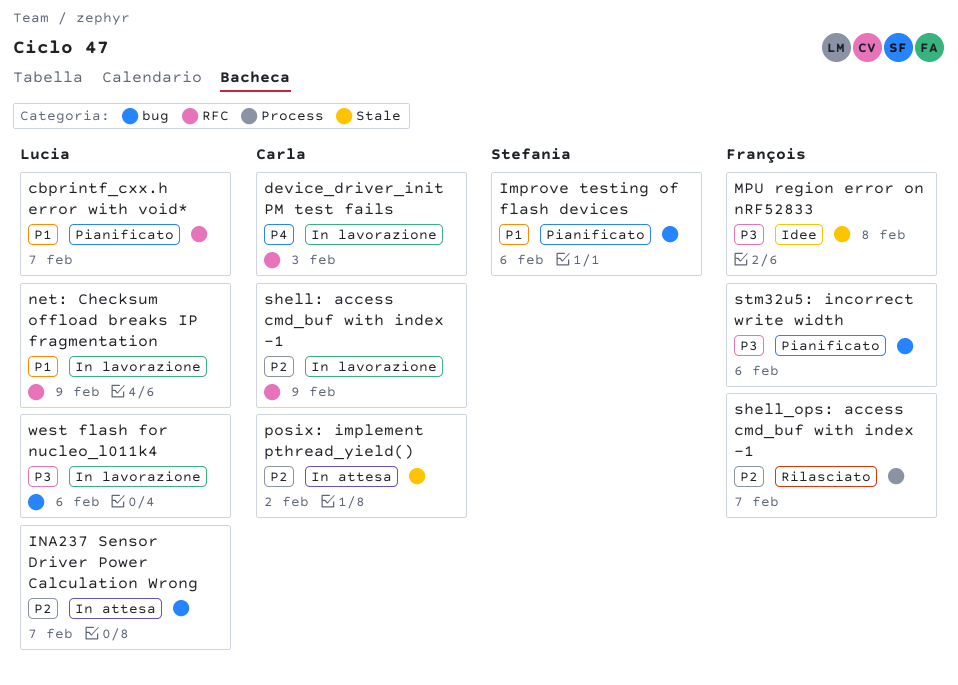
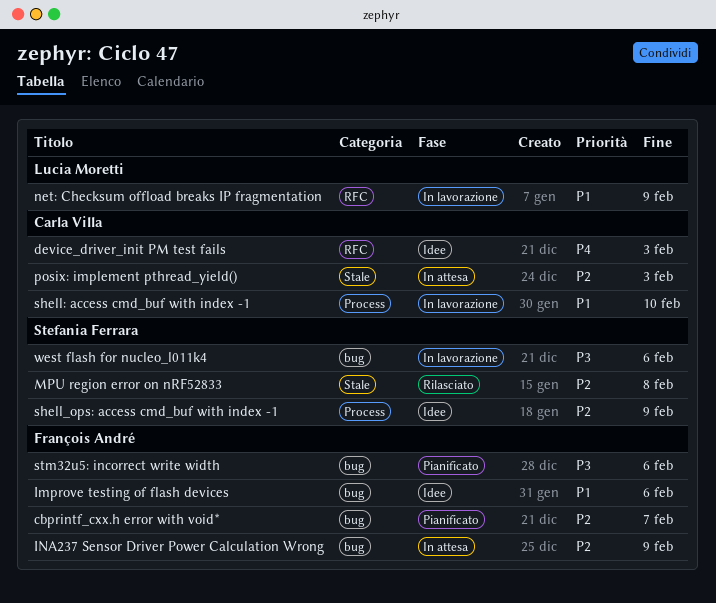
cbprintf_cxx.h error with void*, owner: Lucia Moretti -> François André
cbprintf_cxx.h error with void*, priority: P1 -> P2
cbprintf_cxx.h error with void*, label: RFC -> bug
device_driver_init PM test fails, status: In lavorazione -> Idee
Improve testing of flash devices, status: Pianificato -> Idee
Improve testing of flash devices, owner: Stefania Ferrara -> François André
INA237 Sensor Driver Power Calculation Wrong, owner: Lucia Moretti -> François André
INA237 Sensor Driver Power Calculation Wrong, due: Feb 7 -> Feb 9
MPU region error on nRF52833, status: Idee -> Rilasciato
MPU region error on nRF52833, owner: François André -> Stefania Ferrara
MPU region error on nRF52833, priority: P3 -> P2
posix: implement pthread_yield(), due: Feb 2 -> Feb 3
shell: access cmd_buf with index -1, priority: P2 -> P1
shell: access cmd_buf with index -1, label: RFC -> Process
shell: access cmd_buf with index -1, due: Feb 9 -> Feb 10
shell_ops: access cmd_buf with index -1, status: Rilasciato -> Idee
shell_ops: access cmd_buf with index -1, owner: François André -> Stefania Ferrara
shell_ops: access cmd_buf with index -1, due: Feb 7 -> Feb 9
west flash for nucleo_l011k4, owner: Lucia Moretti -> Stefania Ferrara

